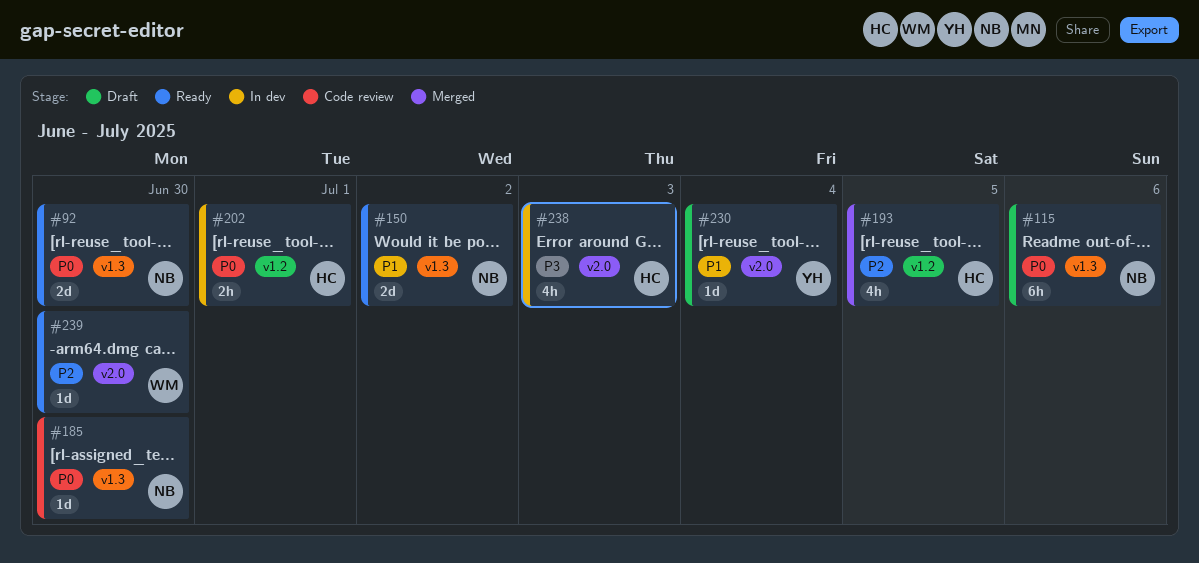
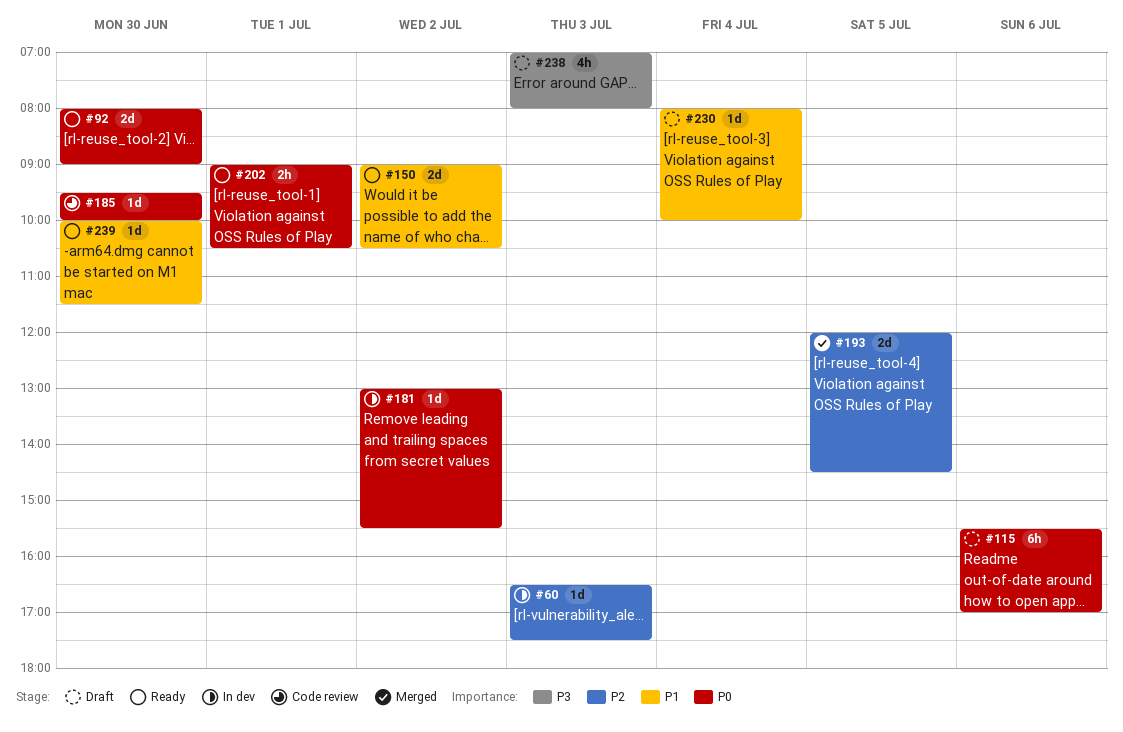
#60: none -> present
#181: none -> present
#193, estimate: 4h -> 2d
#202, status: In dev -> Ready
#238, status: In dev -> Draft
#239, priority: P2 -> P1

